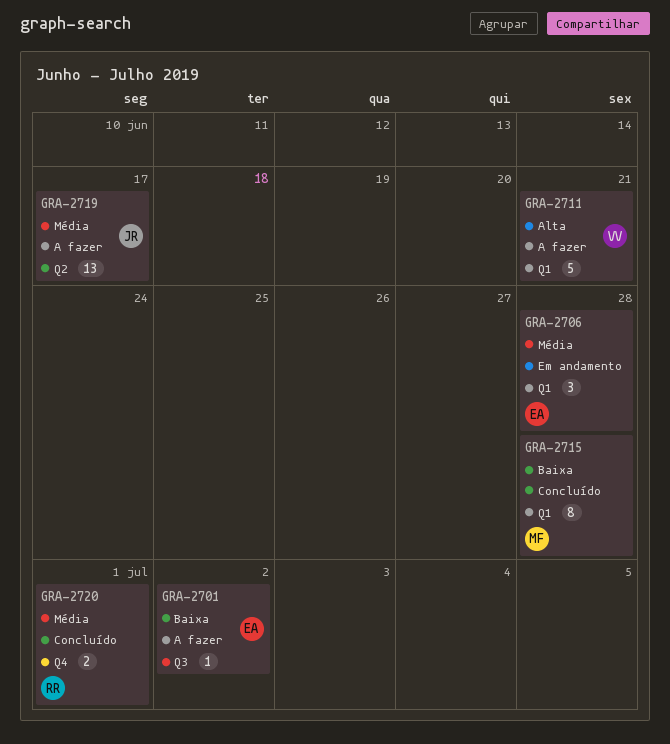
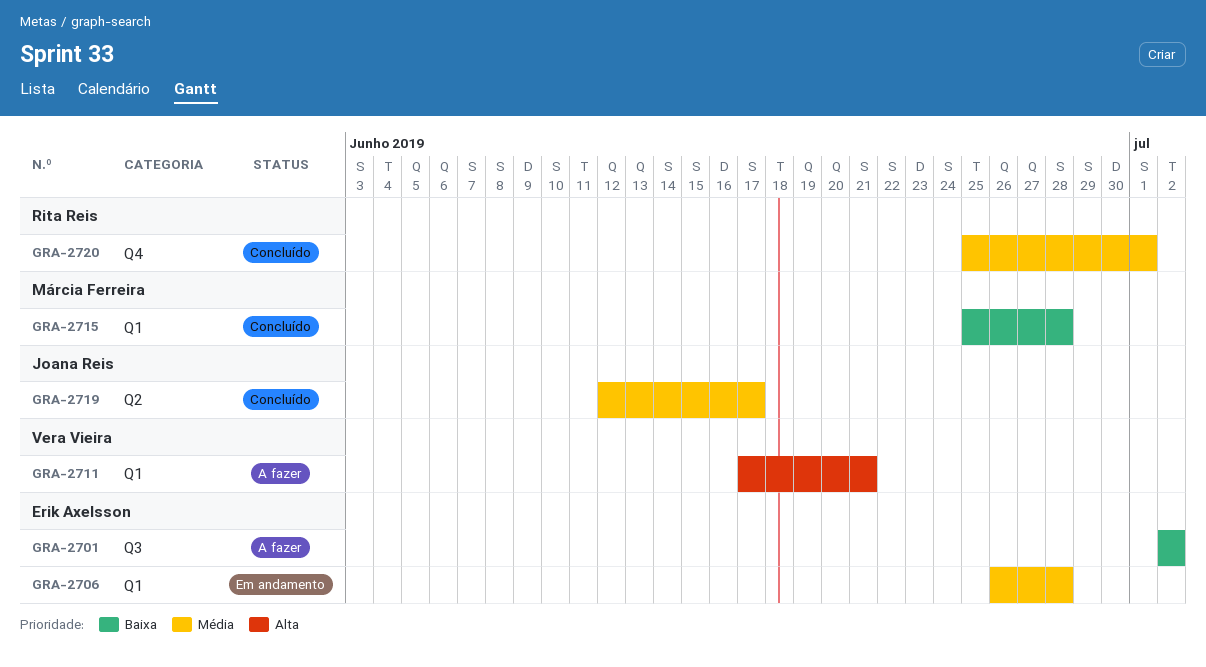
GRA-2719, status: A fazer -> Concluído

